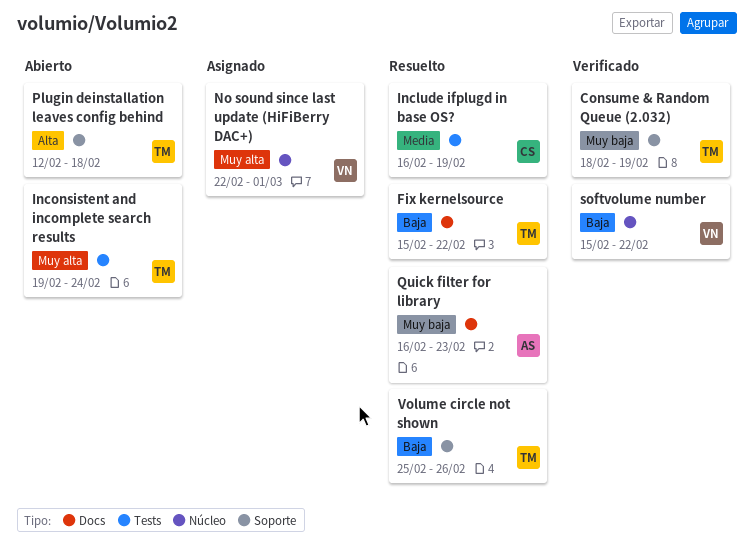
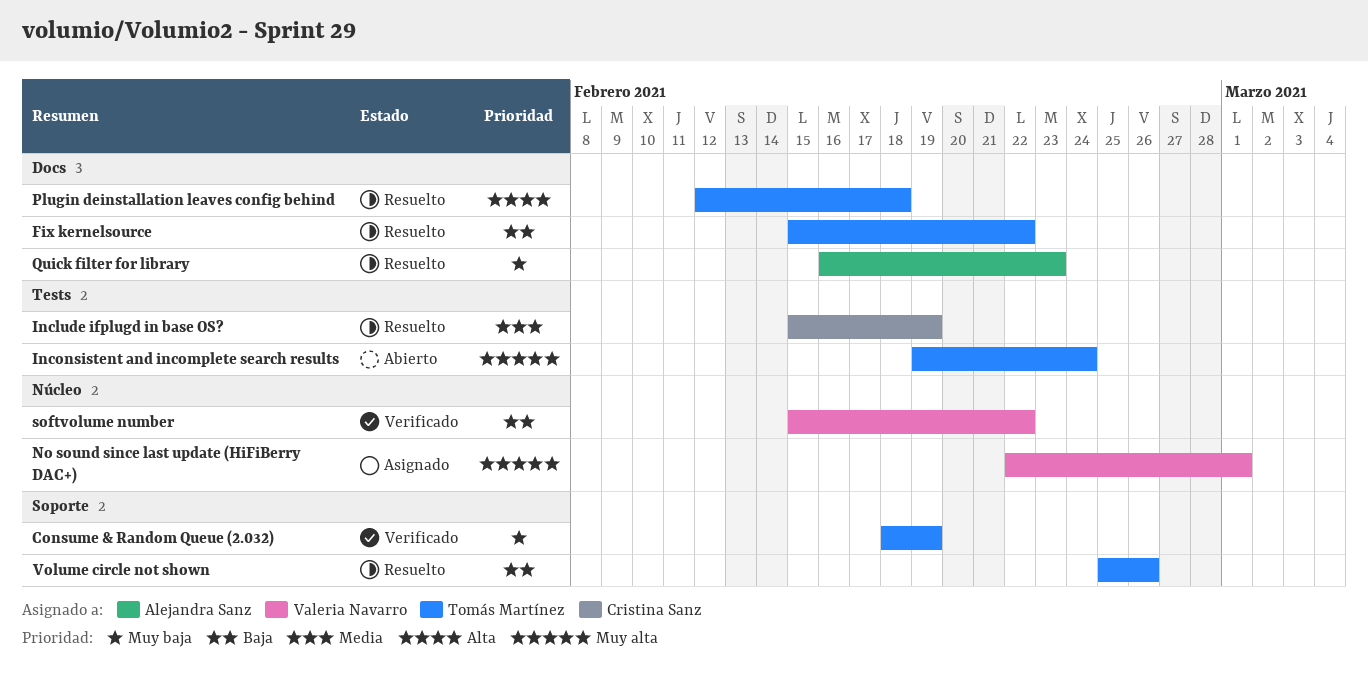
Include ifplugd in base OS?, start: Feb 16 -> Feb 15
Plugin deinstallation leaves config behind, status: Abierto -> Resuelto
Plugin deinstallation leaves config behind, label: Soporte -> Docs

